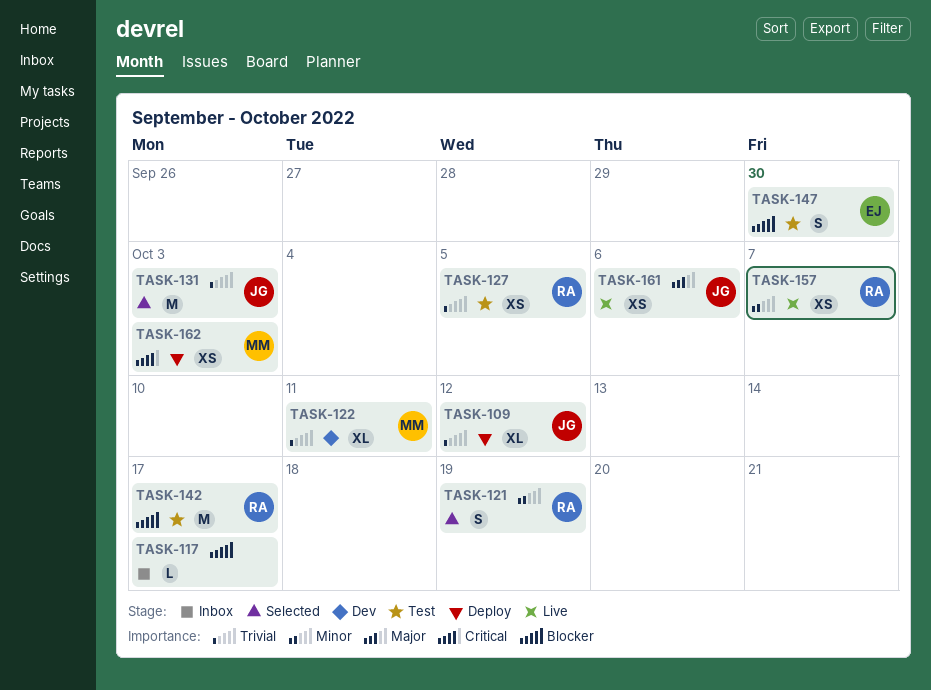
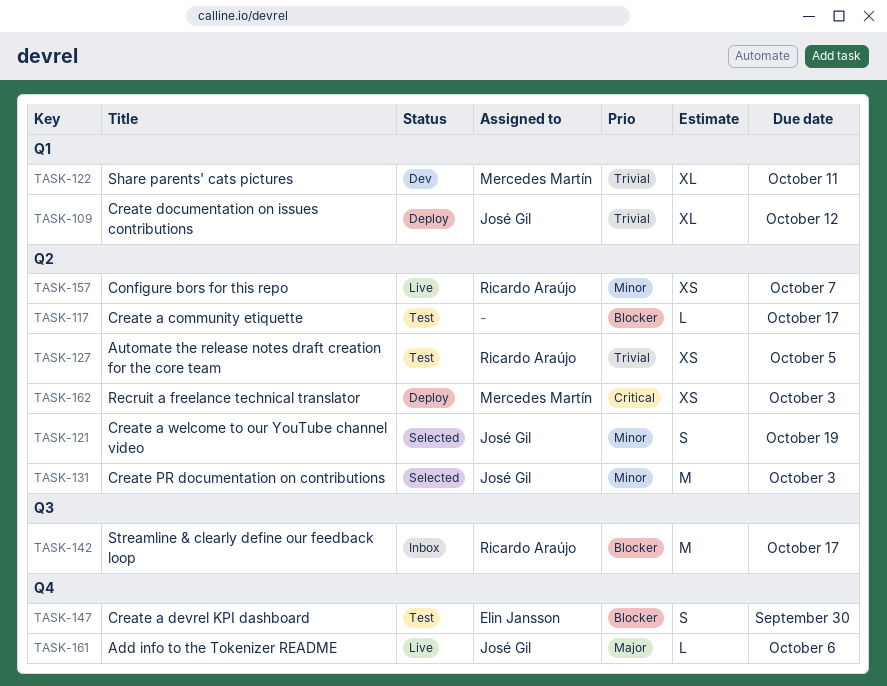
TASK-117, status: Inbox -> Test
TASK-121, owner: Ricardo Araújo -> José Gil
TASK-131, priority: Trivial -> Minor
TASK-142, status: Test -> Inbox
TASK-161, estimate: XS -> L

